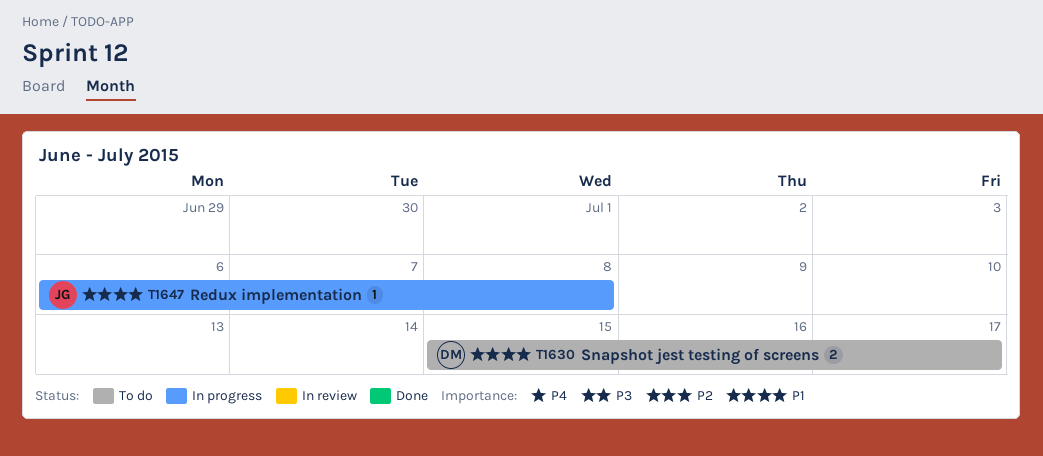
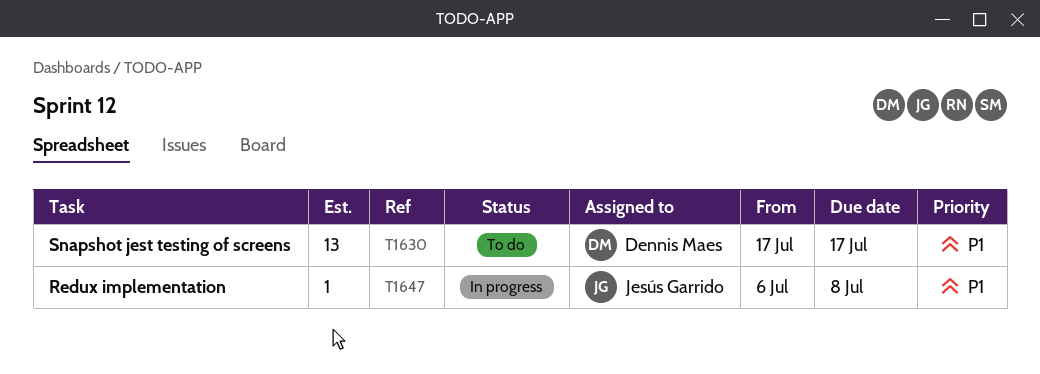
T1630, estimate: 2 -> 13
T1630, start: Jul 15 -> Jul 17

